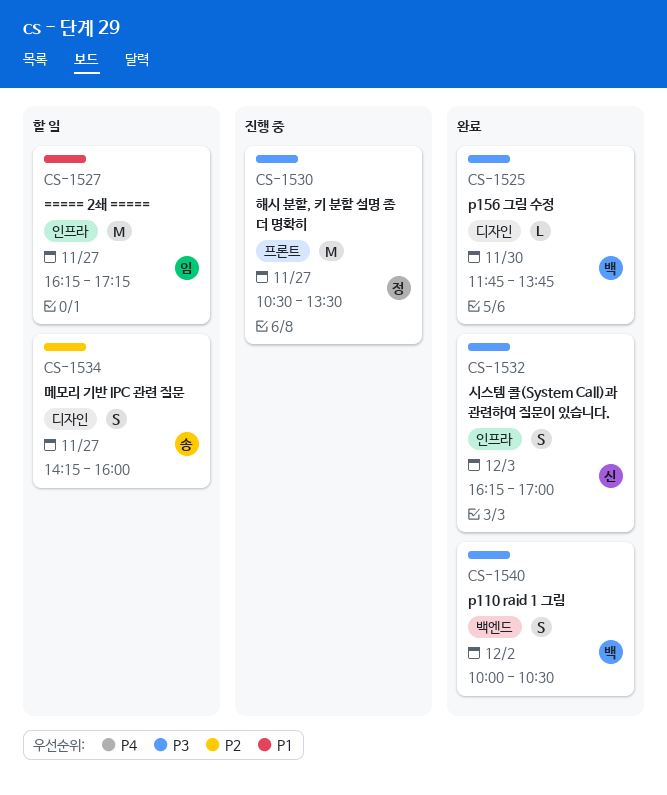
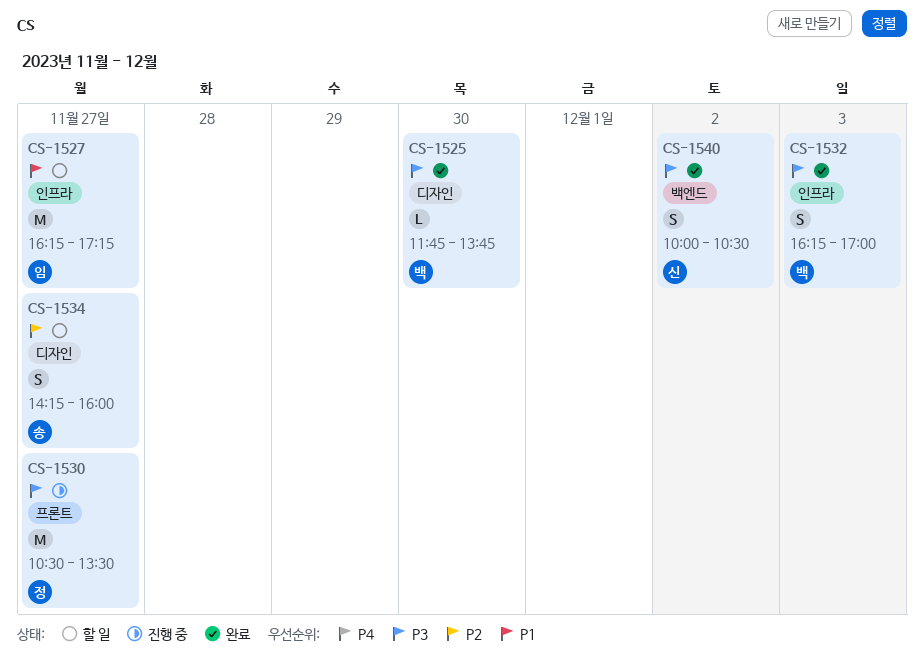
CS-1532, owner: 신 -> 백
CS-1540, owner: 백 -> 신

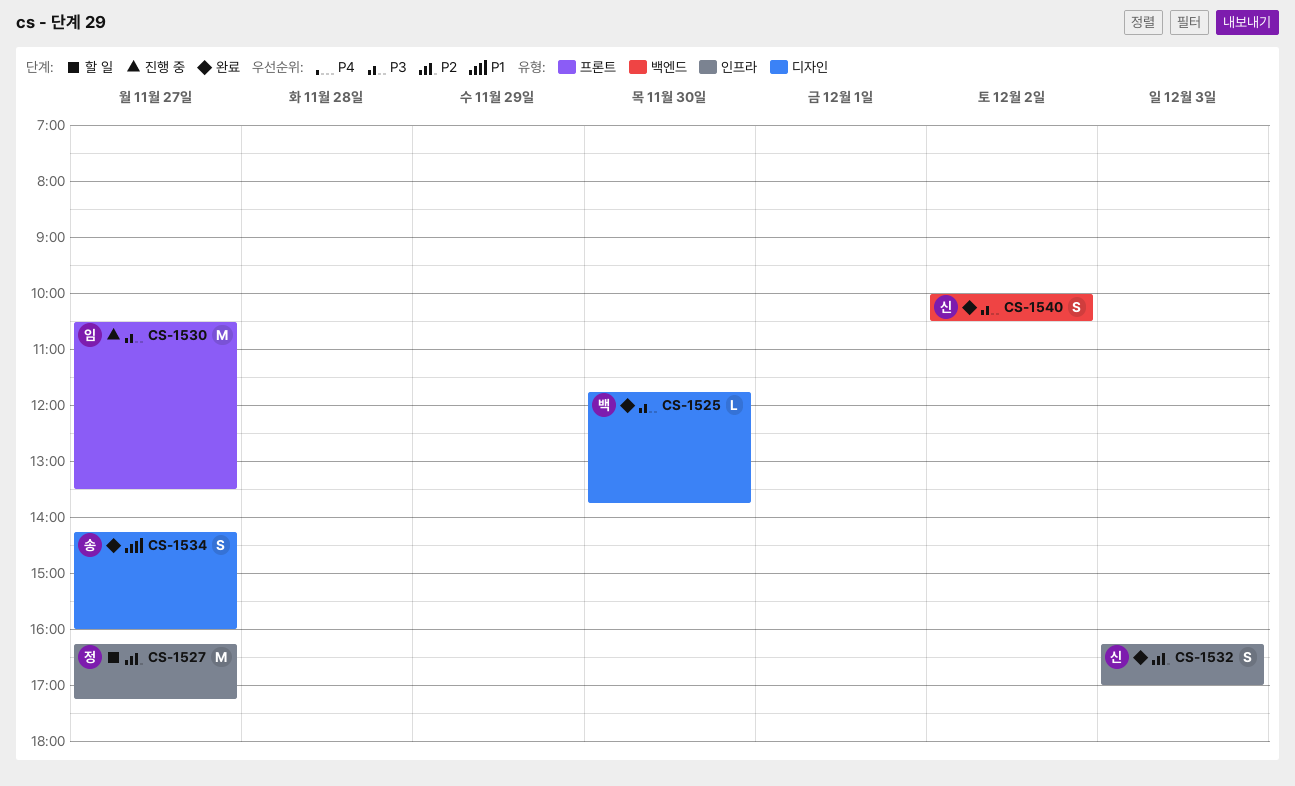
CS-1527, owner: 임 -> 정
CS-1527, priority: P1 -> P2
CS-1530, owner: 정 -> 임
CS-1532, owner: 백 -> 신
CS-1532, priority: P3 -> P2
CS-1534, status: 할 일 -> 완료
CS-1534, priority: P2 -> P1

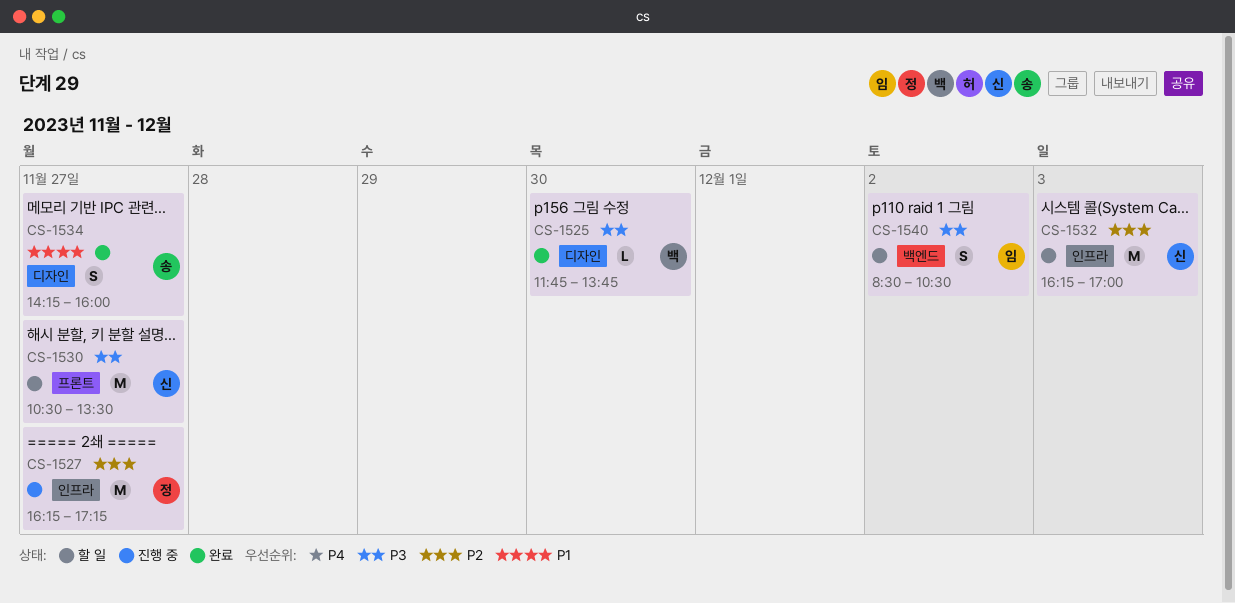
CS-1527, status: 할 일 -> 진행 중
CS-1530, status: 진행 중 -> 할 일
CS-1530, owner: 임 -> 신
CS-1532, status: 완료 -> 할 일
CS-1532, estimate: S -> M
CS-1540, status: 완료 -> 할 일
CS-1540, owner: 신 -> 임
CS-1540, begins: 10:00 -> 08:30

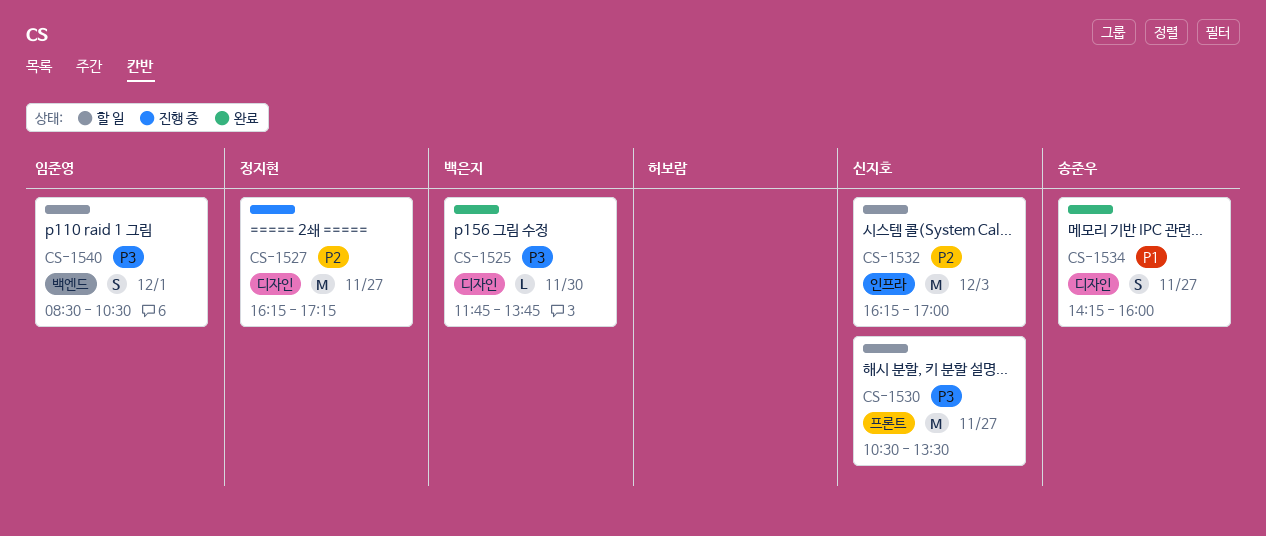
CS-1527, label: 인프라 -> 디자인
CS-1540, day: Dec 2 -> Dec 1

